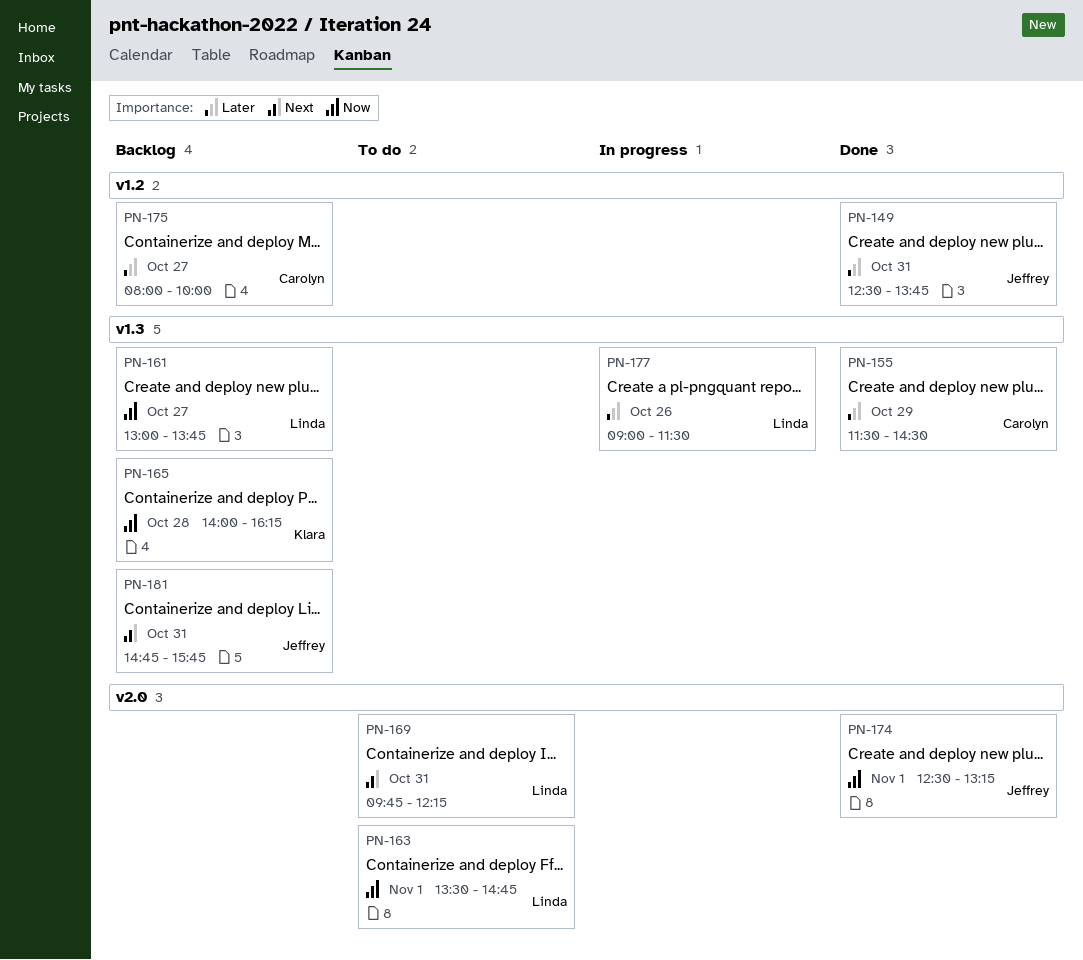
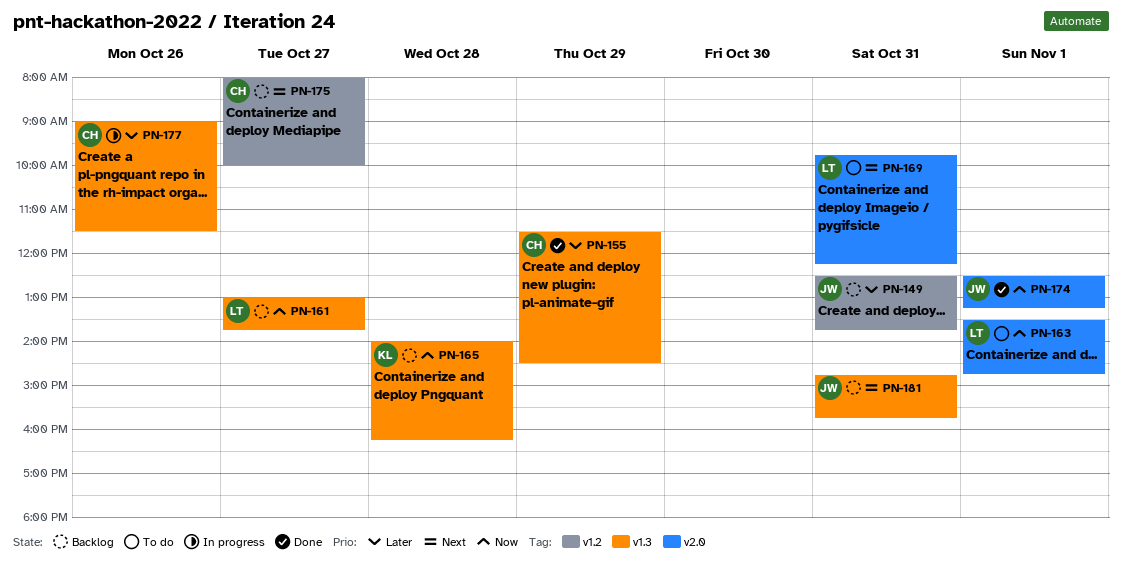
PN-149, status: Done -> Backlog
PN-175, priority: Later -> Next
PN-177, owner: Linda -> Carolyn

